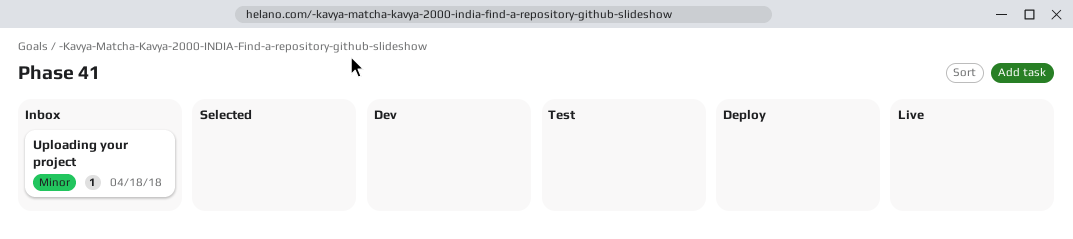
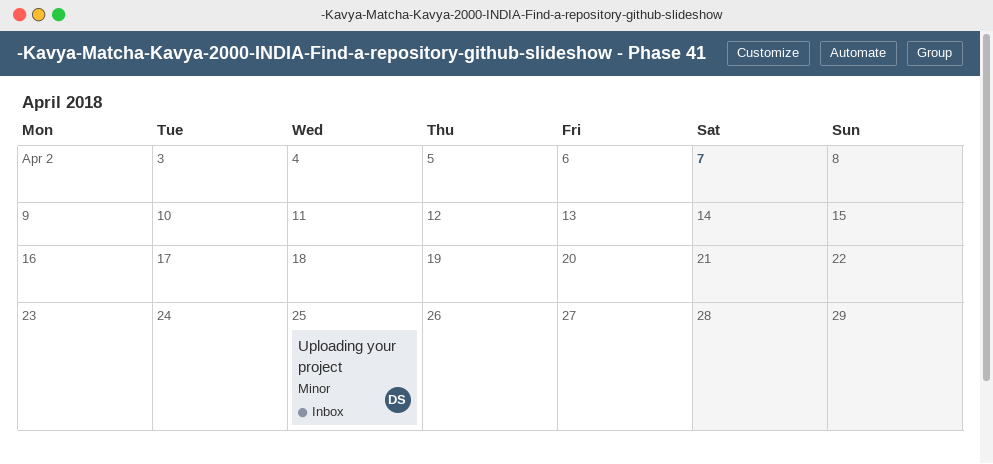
Uploading your project, due: Apr 18 -> Apr 25

